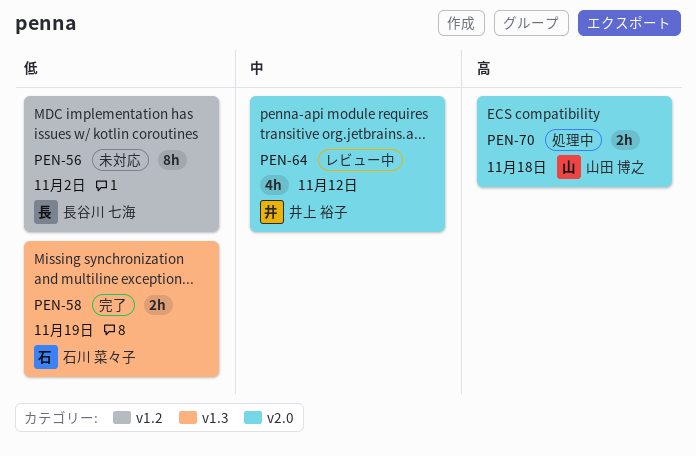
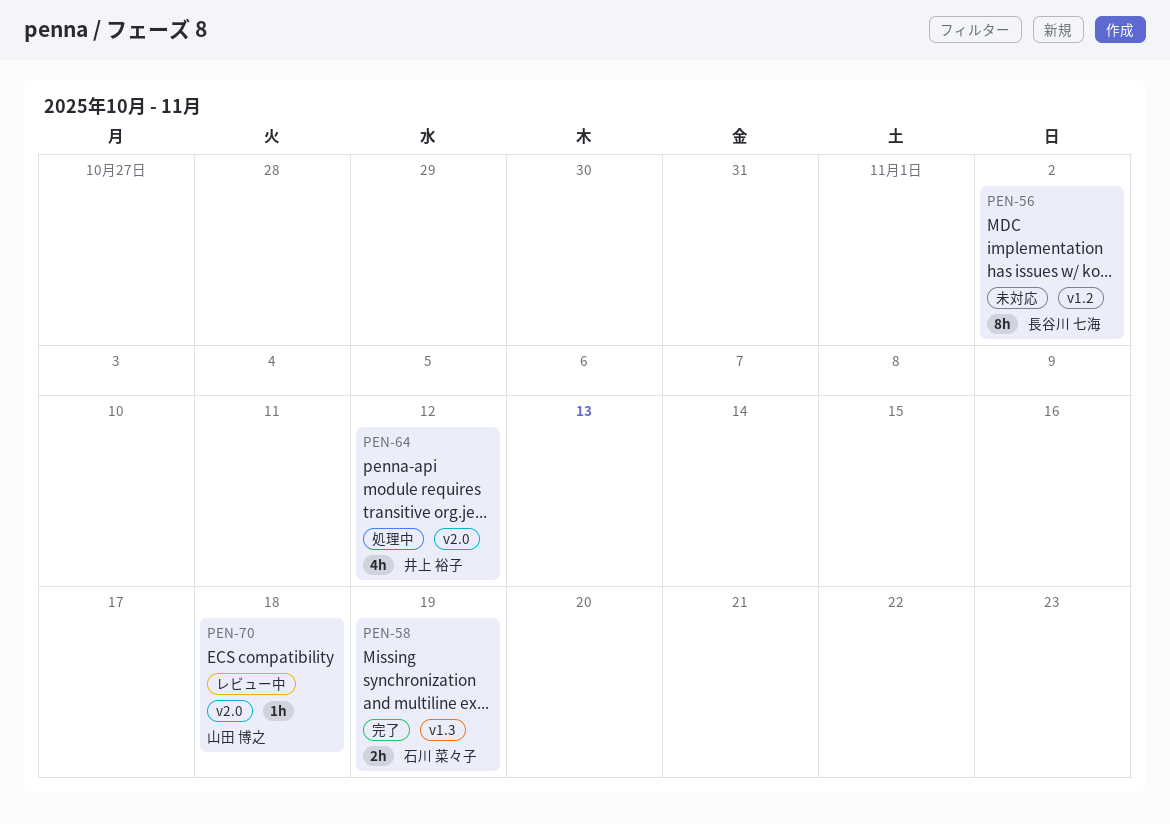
PEN-64, status: レビュー中 -> 処理中
PEN-70, status: 処理中 -> レビュー中
PEN-70, estimate: 2h -> 1h

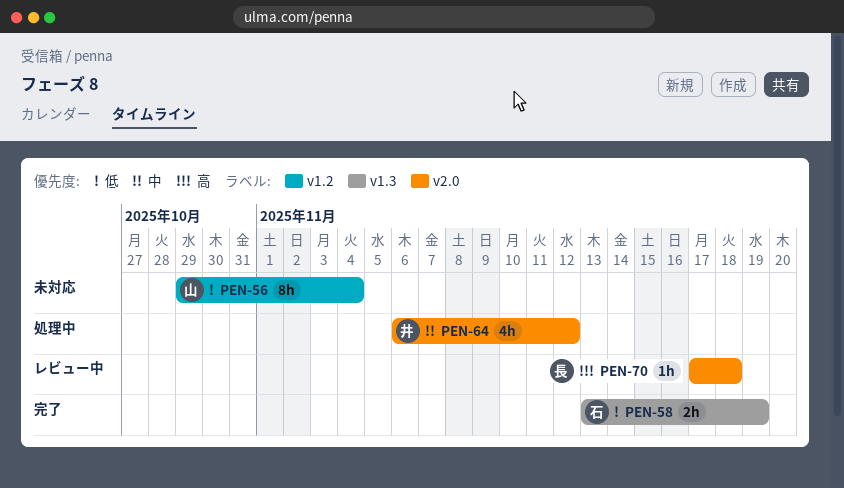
PEN-56, owner: 長谷川 七海 -> 山田 博之
PEN-56, due: Nov 2 -> Nov 4
PEN-70, owner: 山田 博之 -> 長谷川 七海

